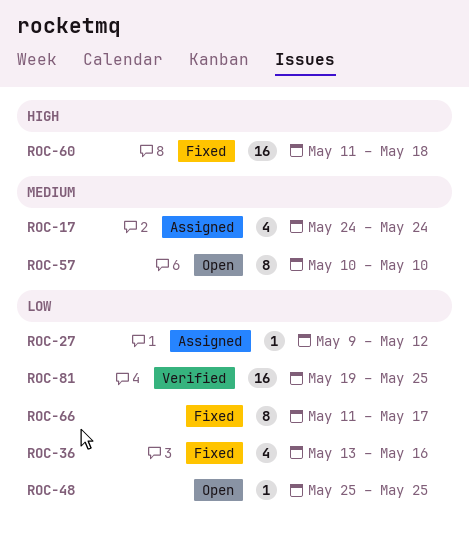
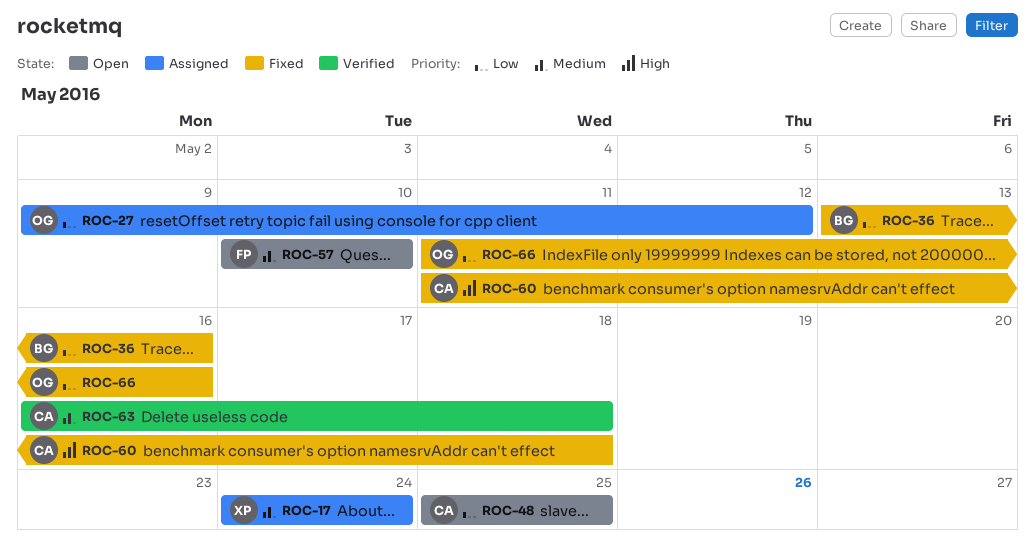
ROC-63: none -> present
ROC-66, due: May 17 -> May 16
ROC-81: present -> none

